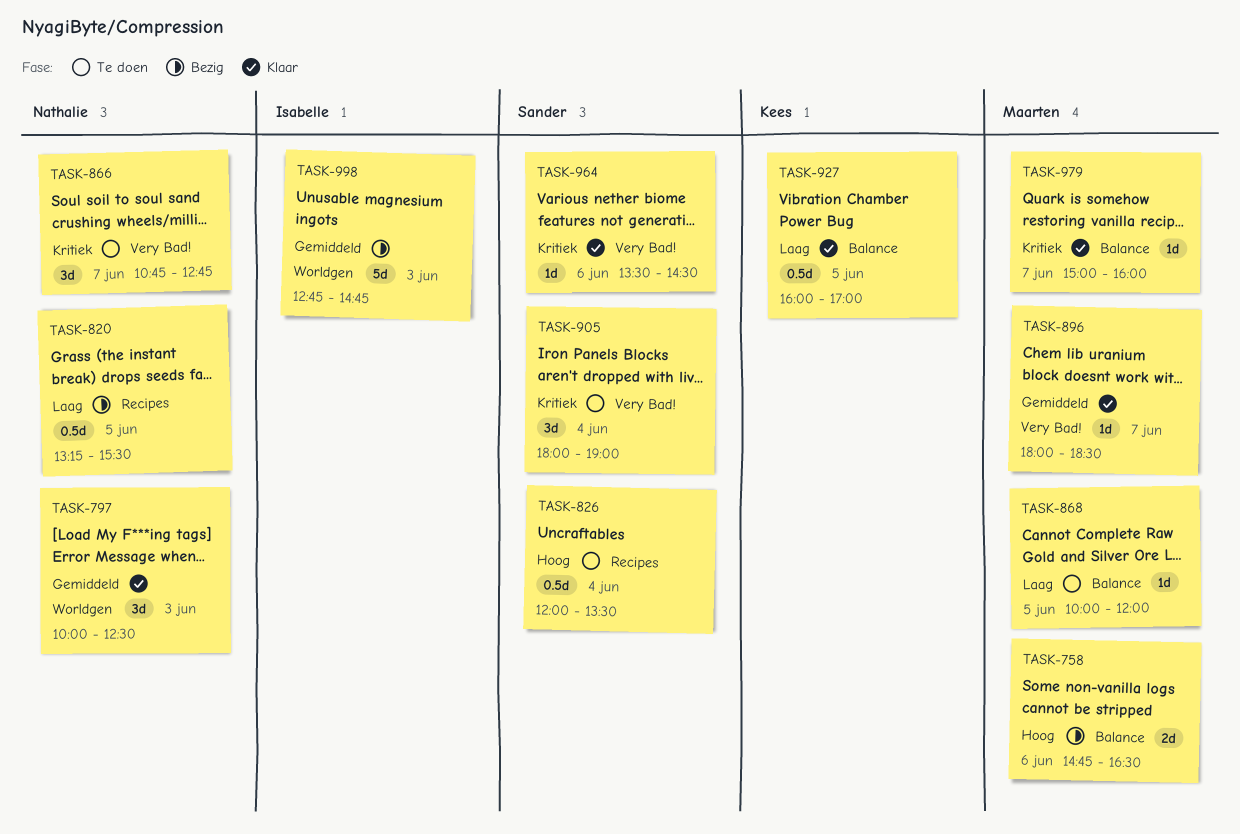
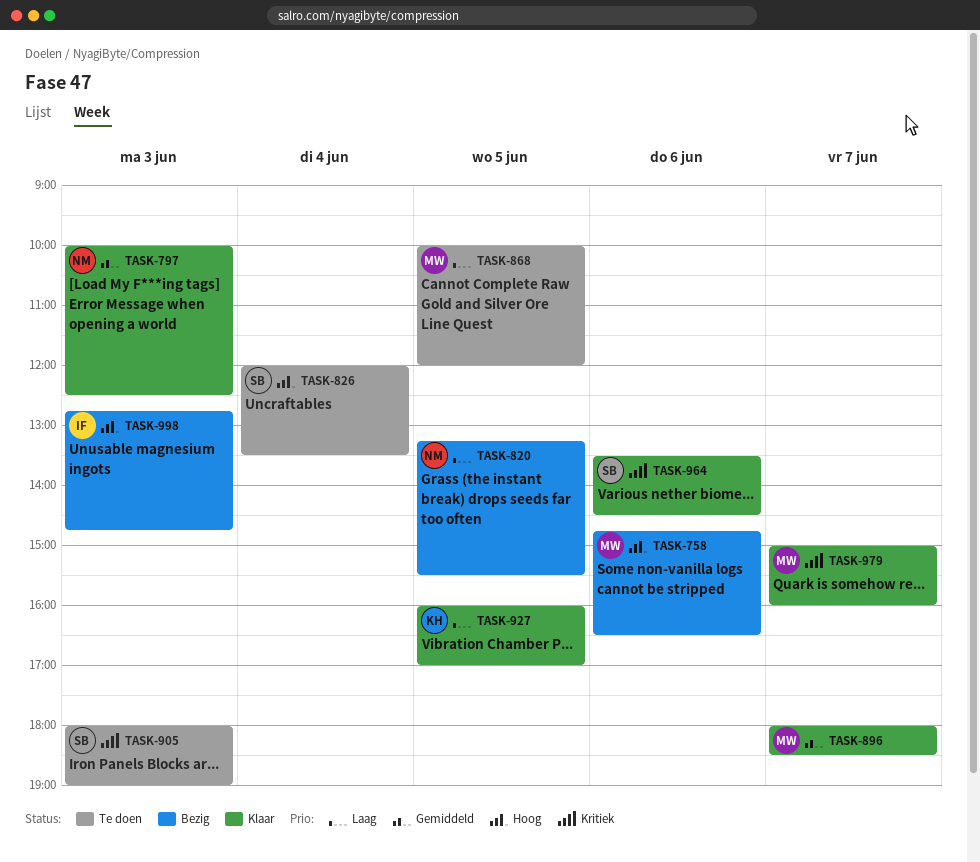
TASK-866: present -> none
TASK-905, day: Jun 4 -> Jun 3
TASK-998, priority: Gemiddeld -> Hoog

